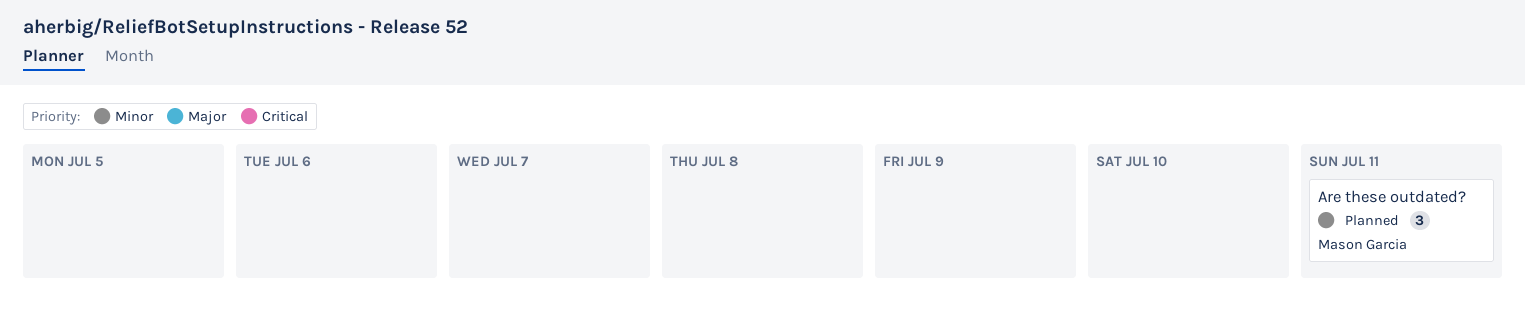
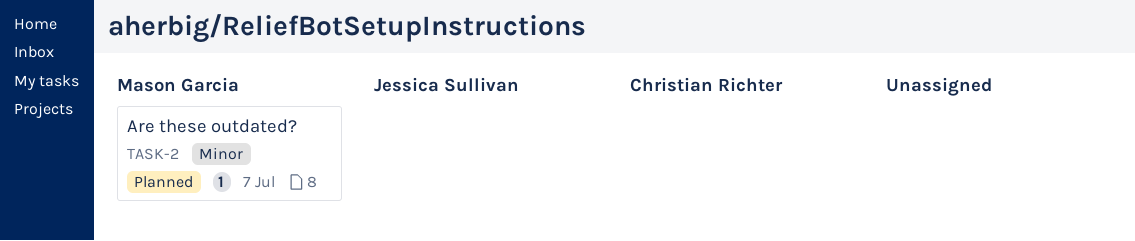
Are these outdated?, estimate: 3 -> 1
Are these outdated?, due: Jul 11 -> Jul 7

